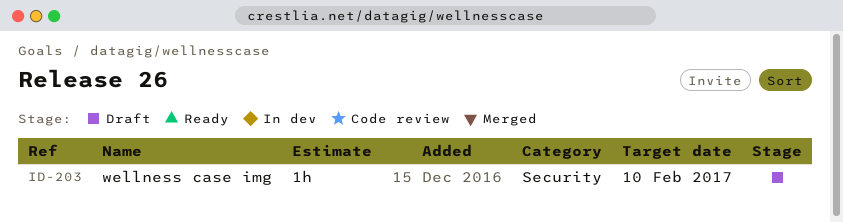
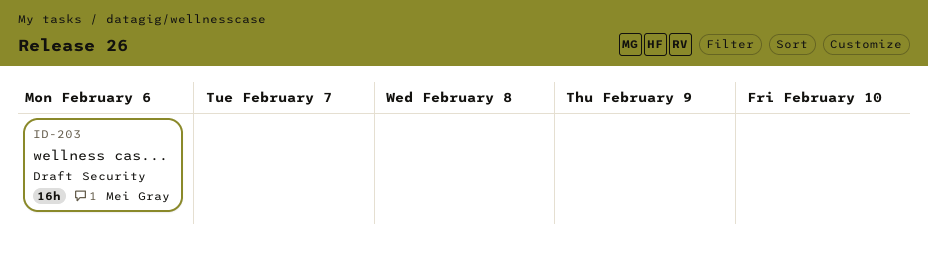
ID-203, estimate: 1h -> 16h
ID-203, due: Feb 10 -> Feb 6

